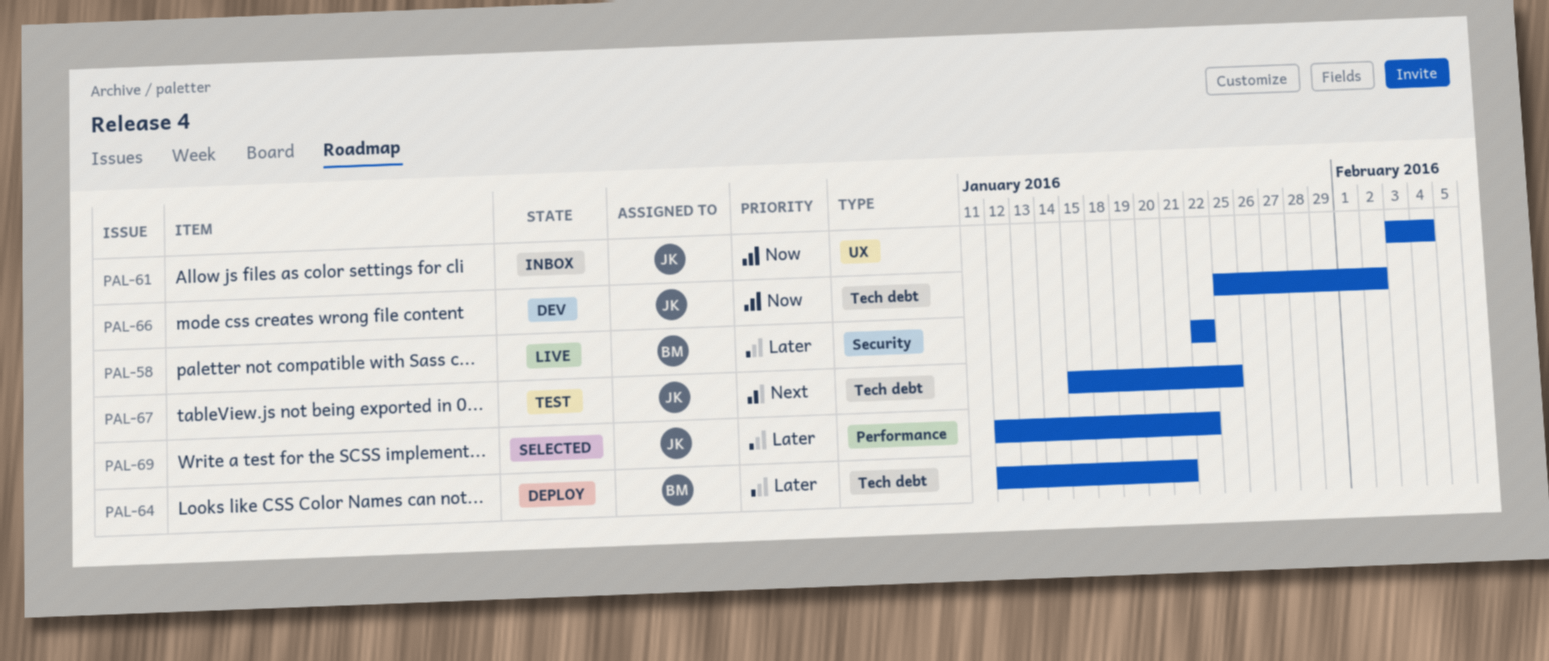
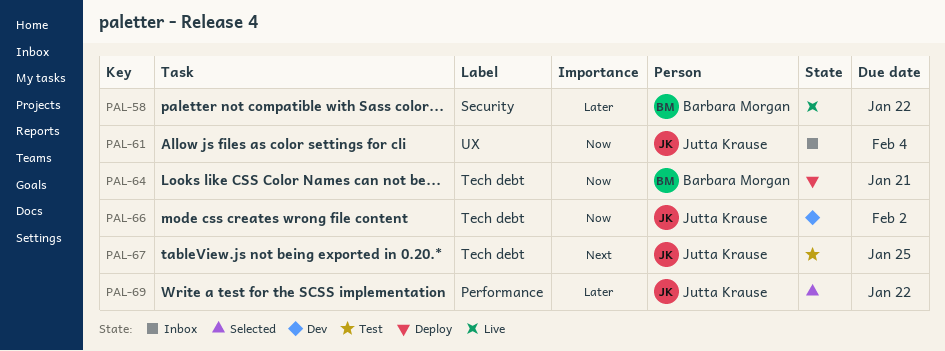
PAL-64, priority: Later -> Now

